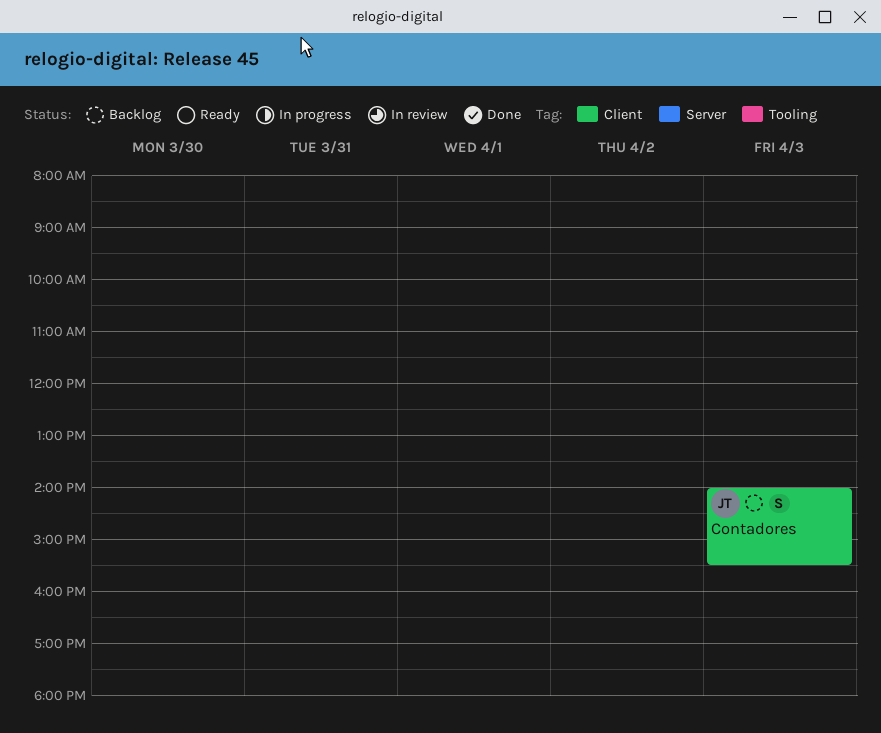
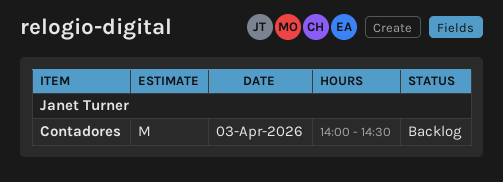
Contadores, estimate: S -> M
Contadores, ends: 15:30 -> 14:30

